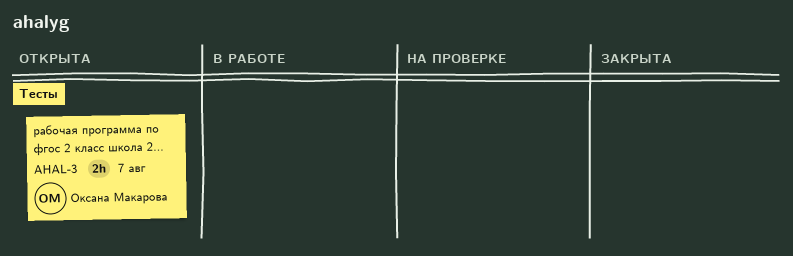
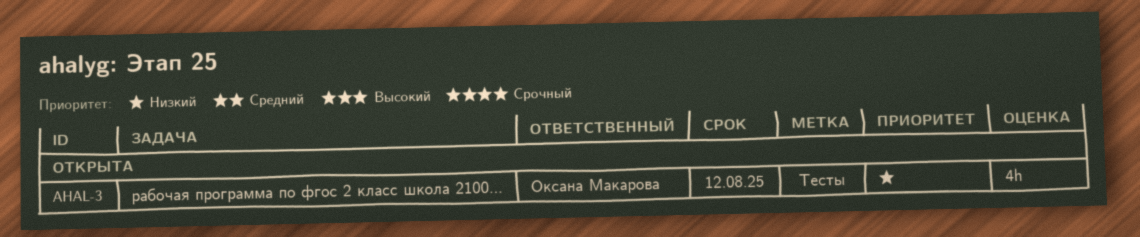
AHAL-3, estimate: 2h -> 4h
AHAL-3, due: Aug 7 -> Aug 12

